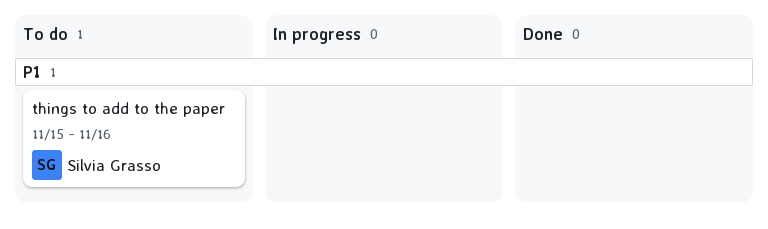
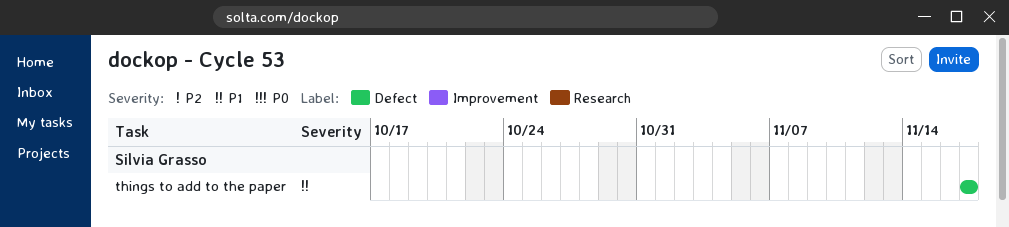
things to add to the paper, start: Nov 15 -> Nov 17
things to add to the paper, due: Nov 16 -> Nov 17

